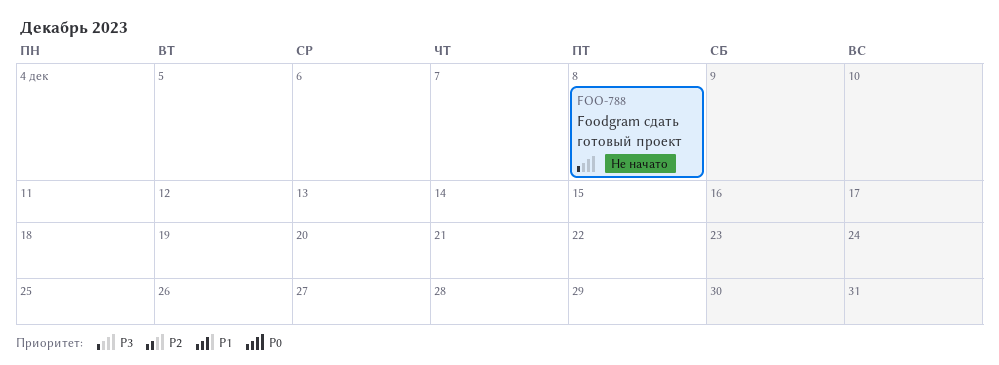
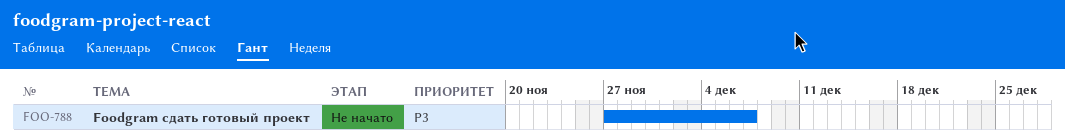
FOO-788, due: Dec 8 -> Dec 7

